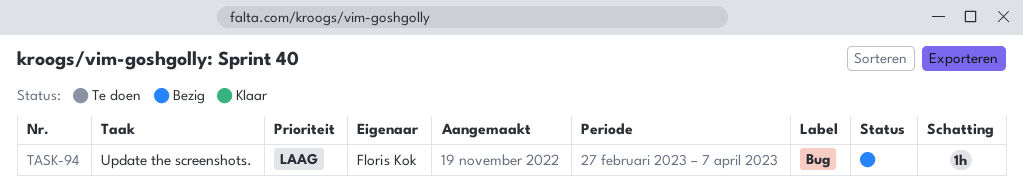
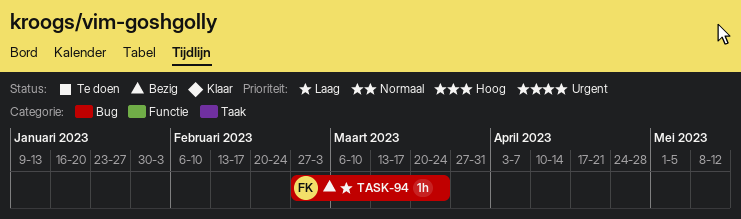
TASK-94, due: Apr 7 -> Mar 24

